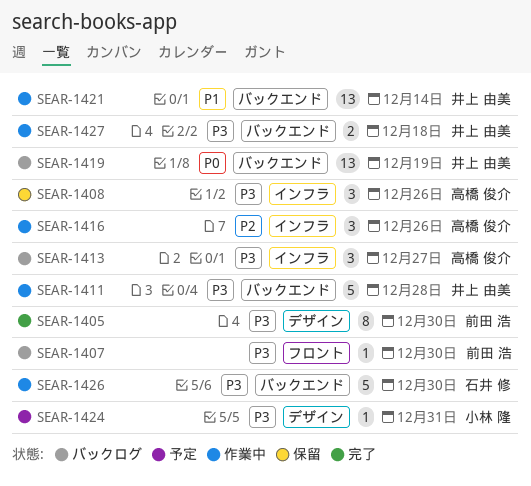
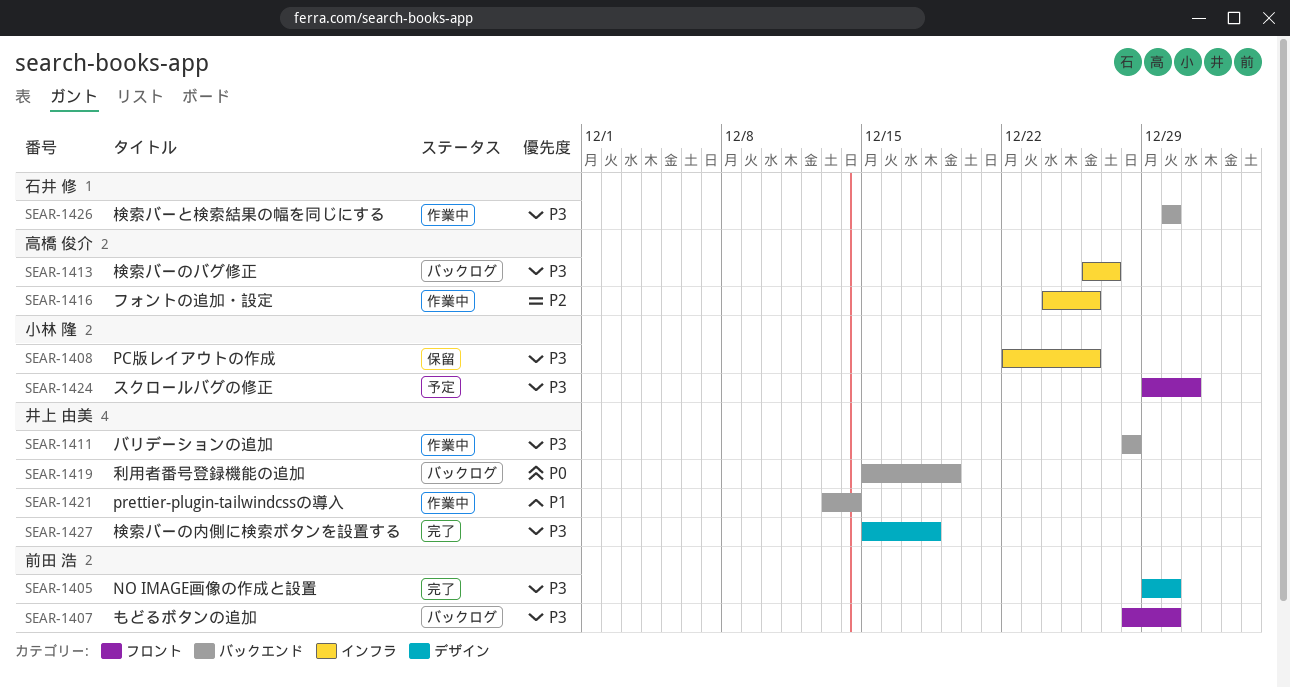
SEAR-1408, owner: 高橋 俊介 -> 小林 隆
SEAR-1424, label: デザイン -> フロント
SEAR-1427, status: 作業中 -> 完了
SEAR-1427, label: バックエンド -> デザイン

